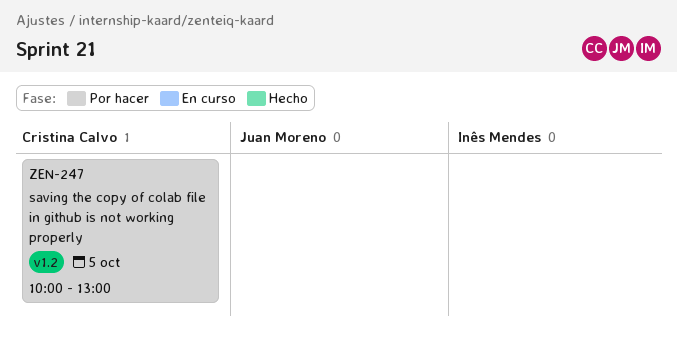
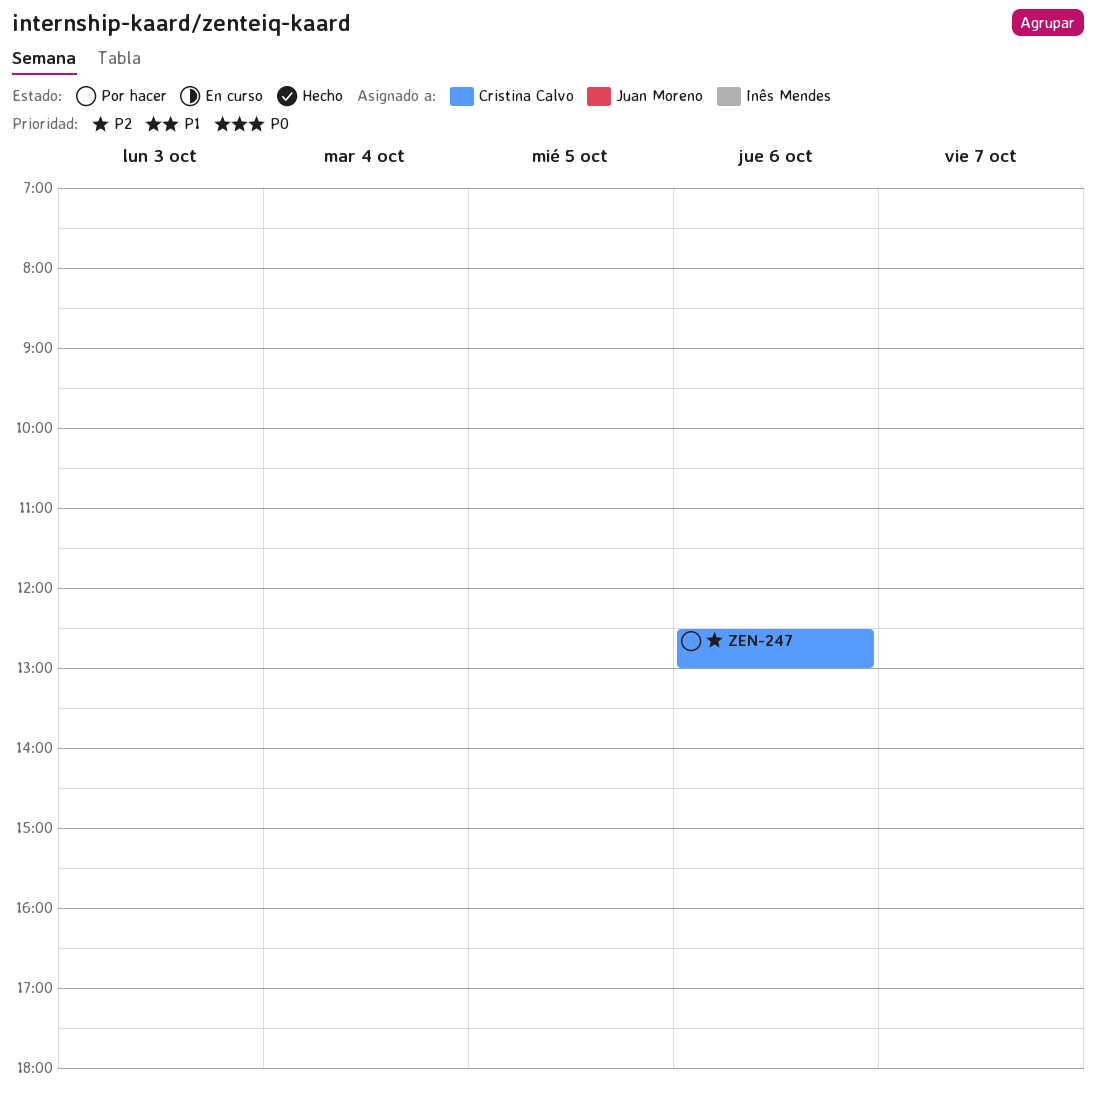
ZEN-247, day: Oct 5 -> Oct 6
ZEN-247, begins: 10:00 -> 12:30

